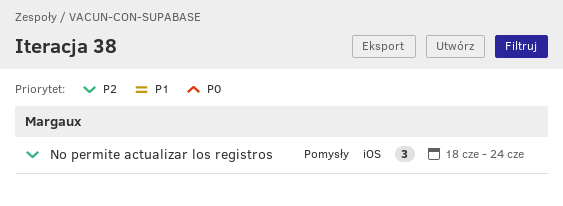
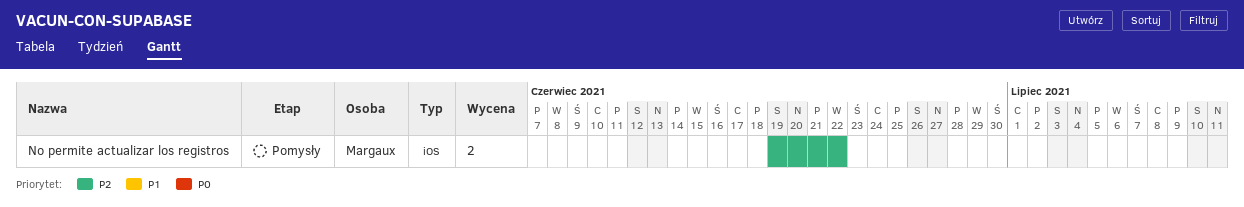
No permite actualizar los registros, estimate: 3 -> 2
No permite actualizar los registros, start: Jun 18 -> Jun 19
No permite actualizar los registros, due: Jun 24 -> Jun 22

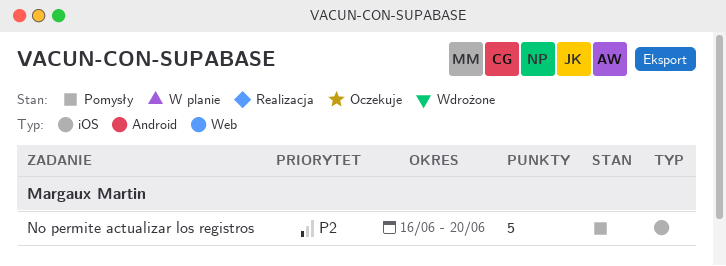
No permite actualizar los registros, estimate: 2 -> 5
No permite actualizar los registros, start: Jun 19 -> Jun 16
No permite actualizar los registros, due: Jun 22 -> Jun 20

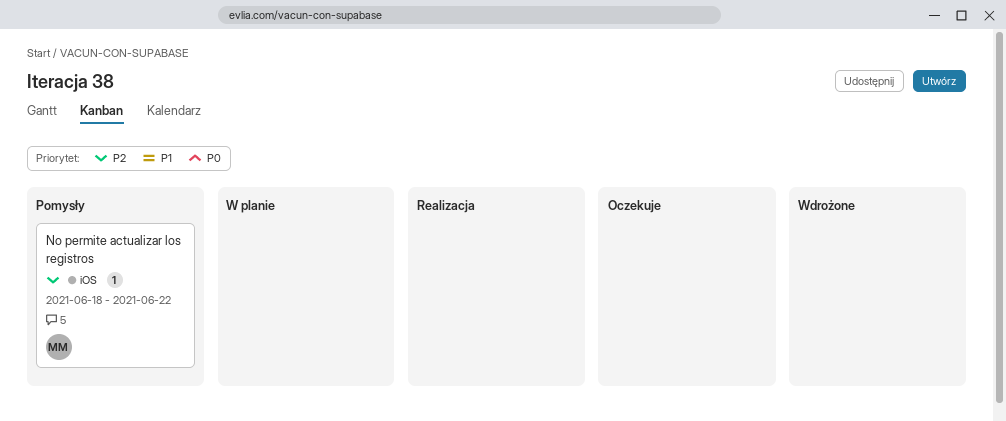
No permite actualizar los registros, estimate: 5 -> 1
No permite actualizar los registros, start: Jun 16 -> Jun 18
No permite actualizar los registros, due: Jun 20 -> Jun 22

